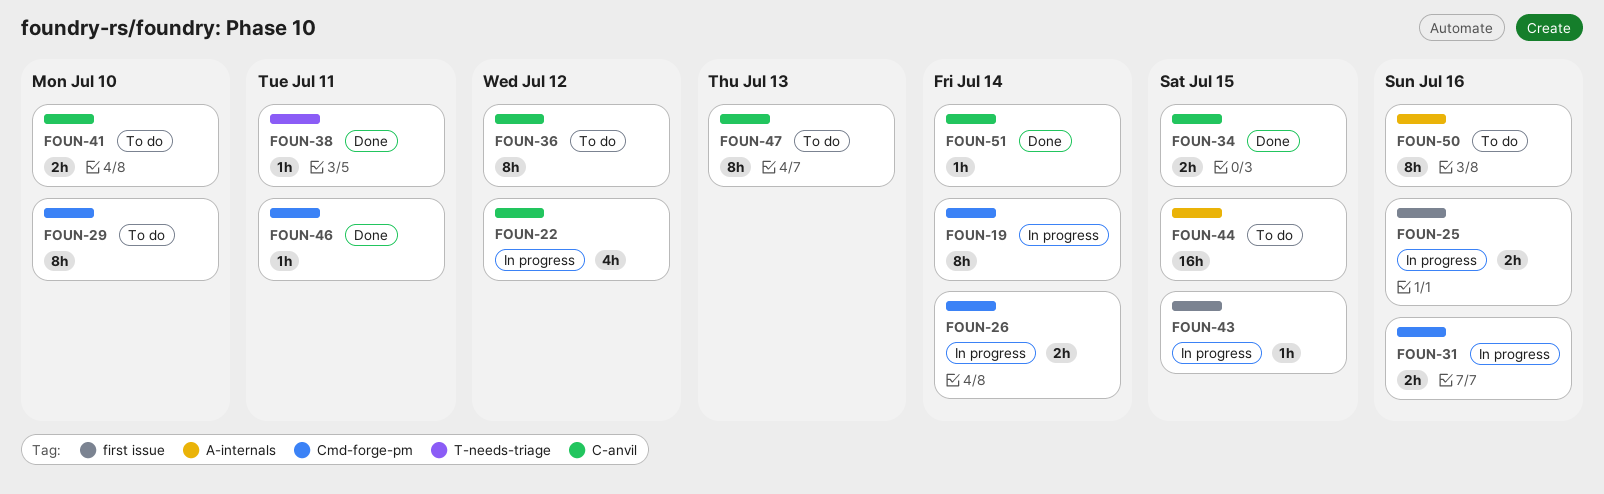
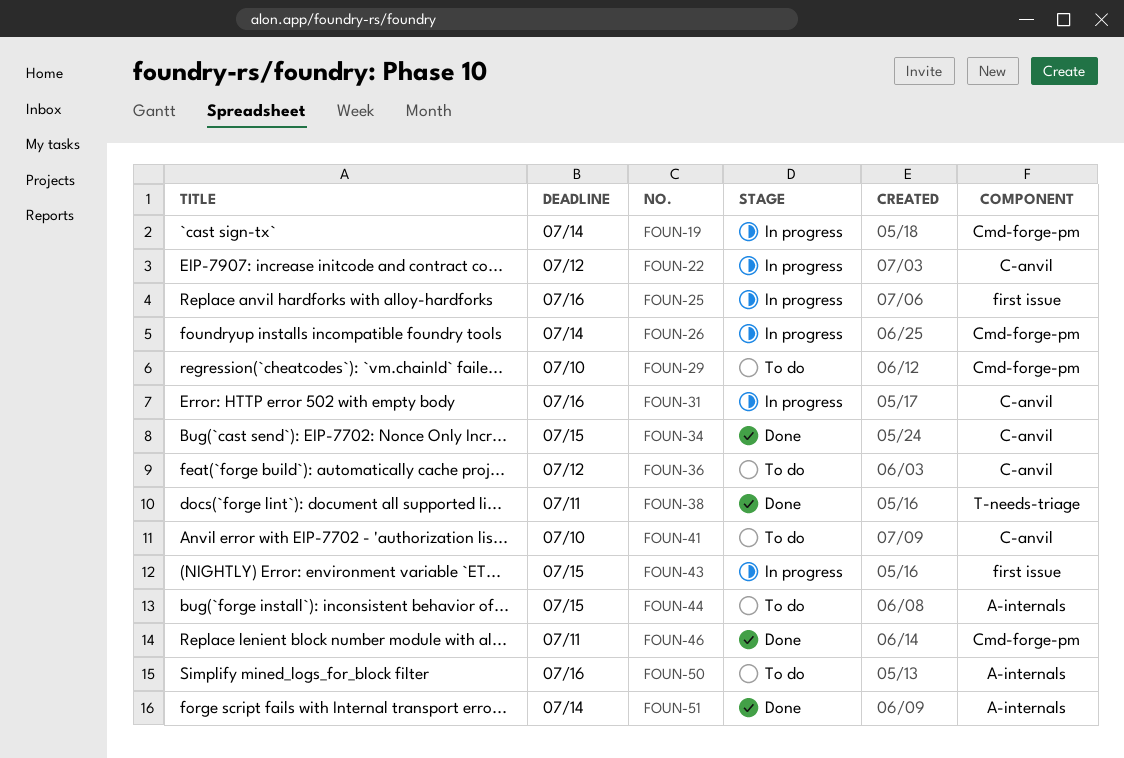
FOUN-31, label: Cmd-forge-pm -> C-anvil
FOUN-47: present -> none
FOUN-51, label: C-anvil -> A-internals

